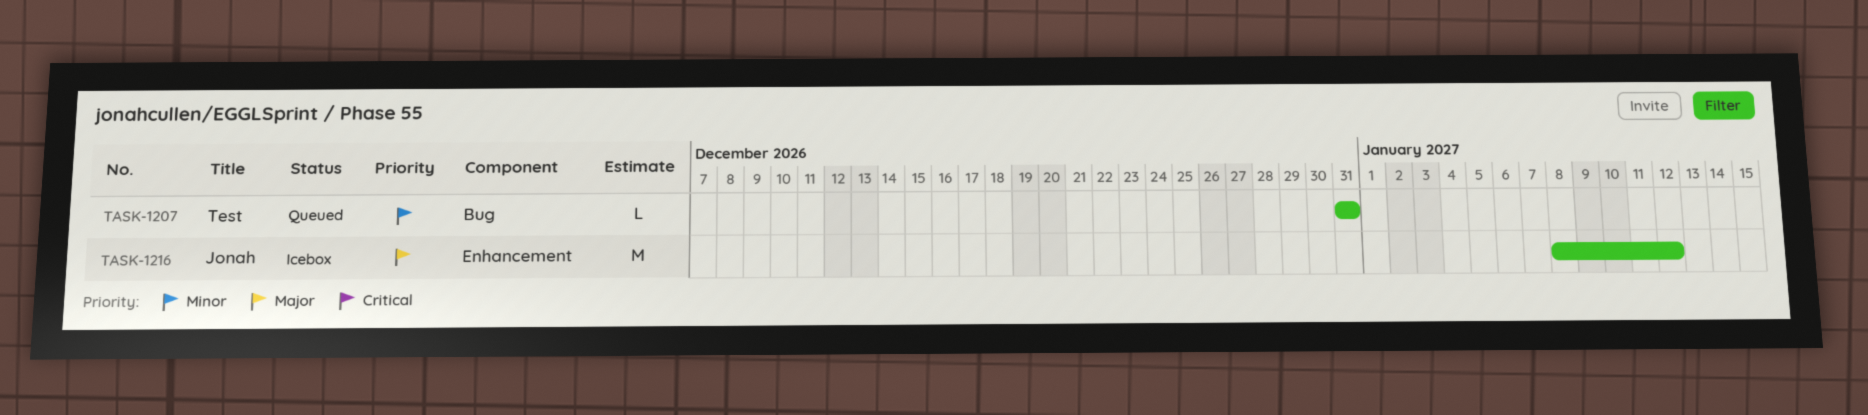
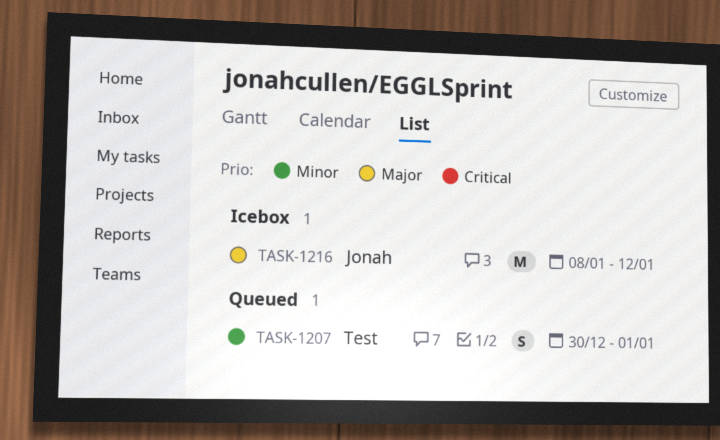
TASK-1207, estimate: L -> S
TASK-1207, start: Dec 31 -> Dec 30
TASK-1207, due: Dec 31 -> Jan 1

